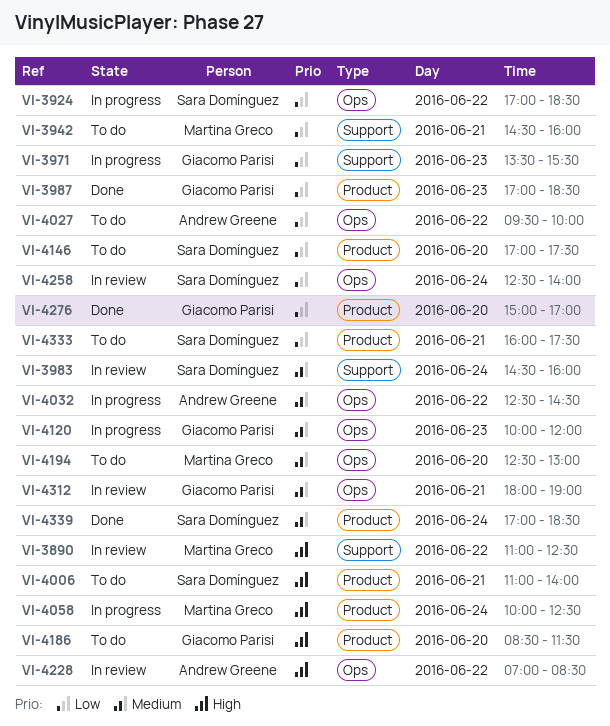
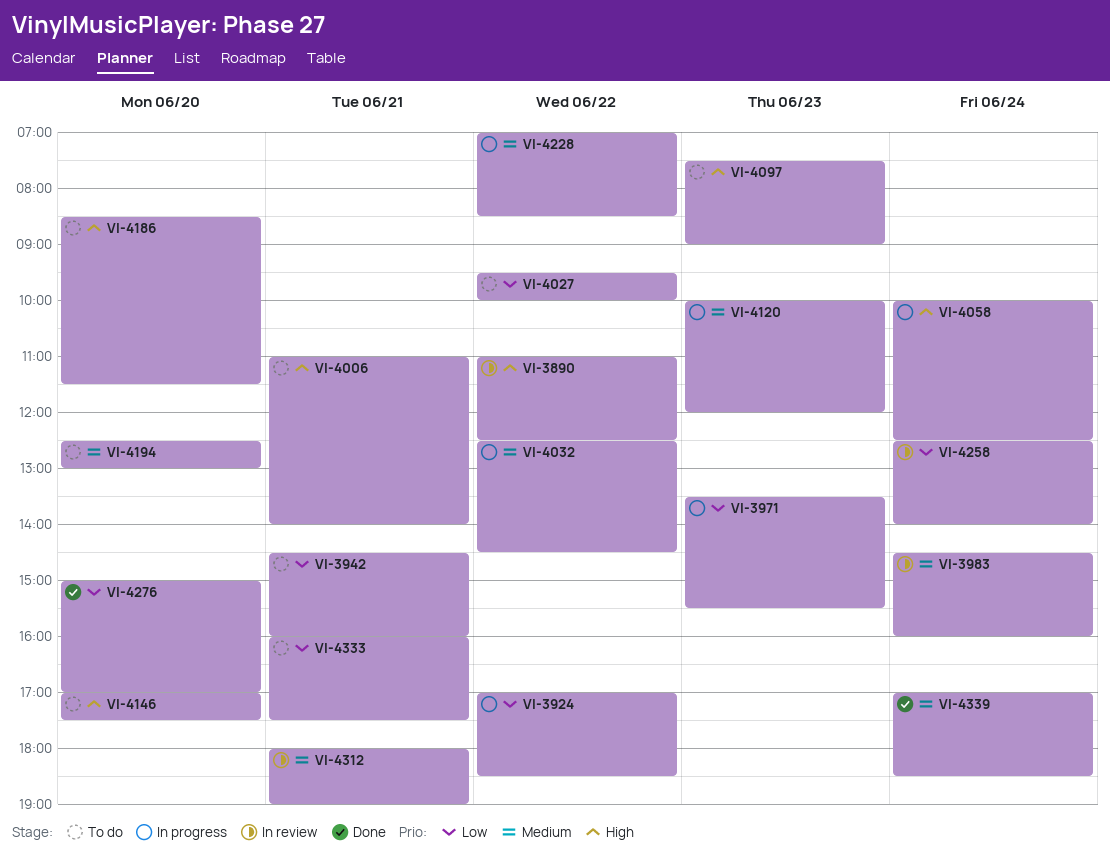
VI-3987: present -> none
VI-4097: none -> present
VI-4146, priority: Low -> High
VI-4228, status: In review -> In progress
VI-4228, priority: High -> Medium

